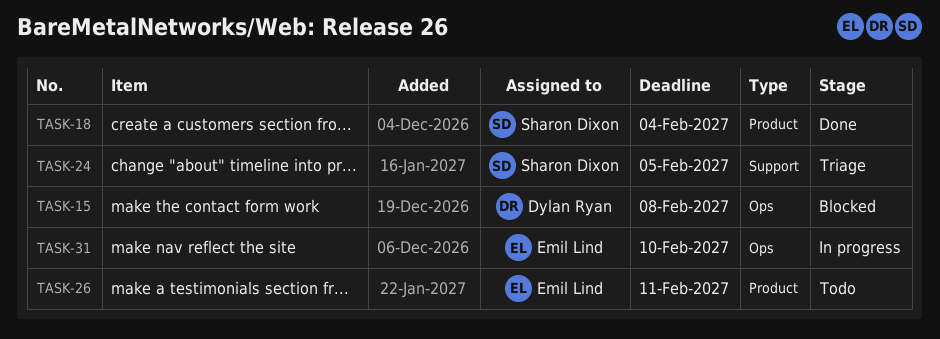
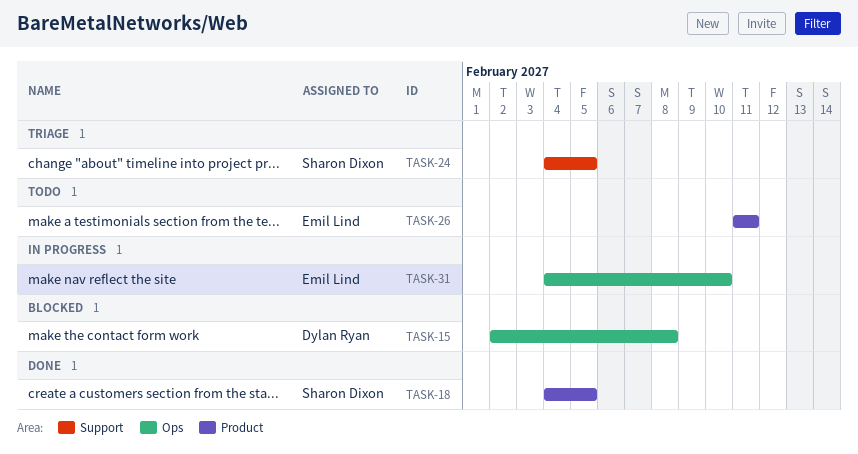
TASK-18, due: Feb 4 -> Feb 5

